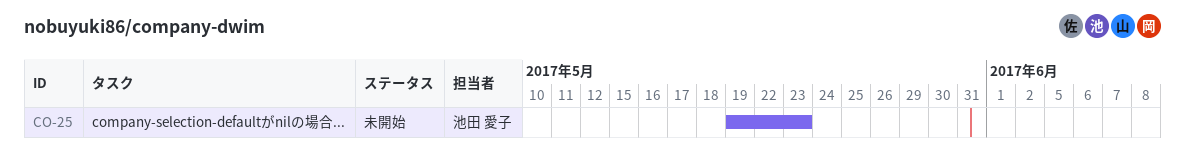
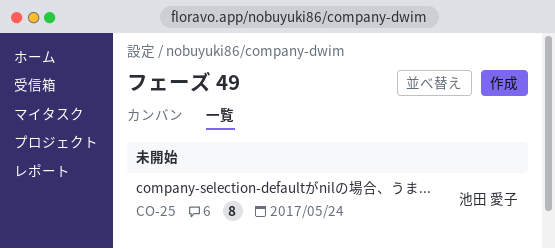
CO-25, due: May 23 -> May 24

